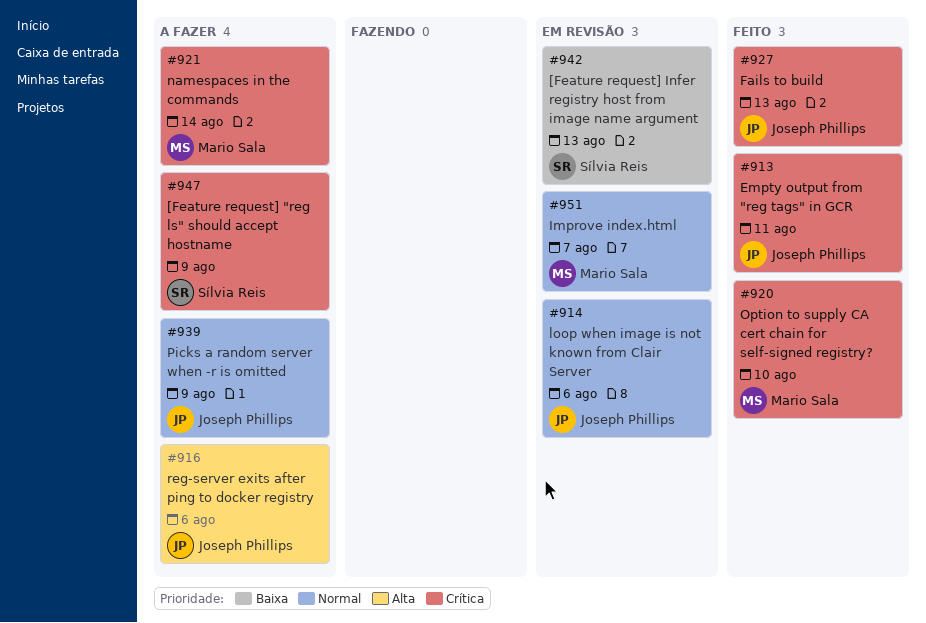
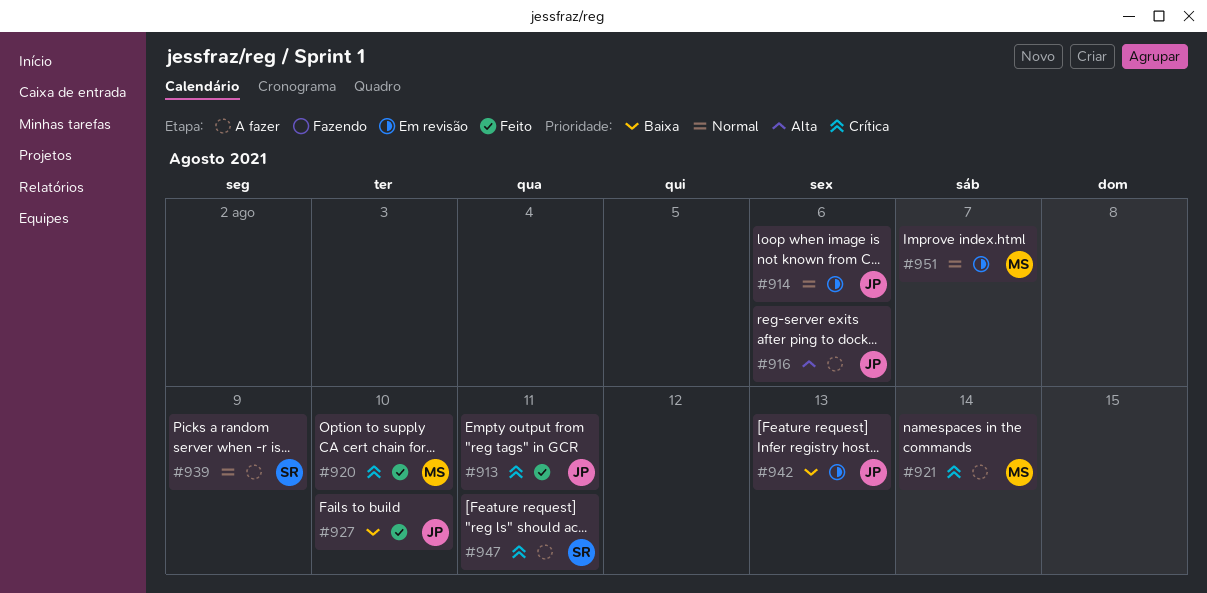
#927, priority: Crítica -> Baixa
#927, due: Aug 13 -> Aug 10
#939, owner: Joseph Phillips -> Sílvia Reis
#942, owner: Sílvia Reis -> Joseph Phillips
#947, due: Aug 9 -> Aug 11

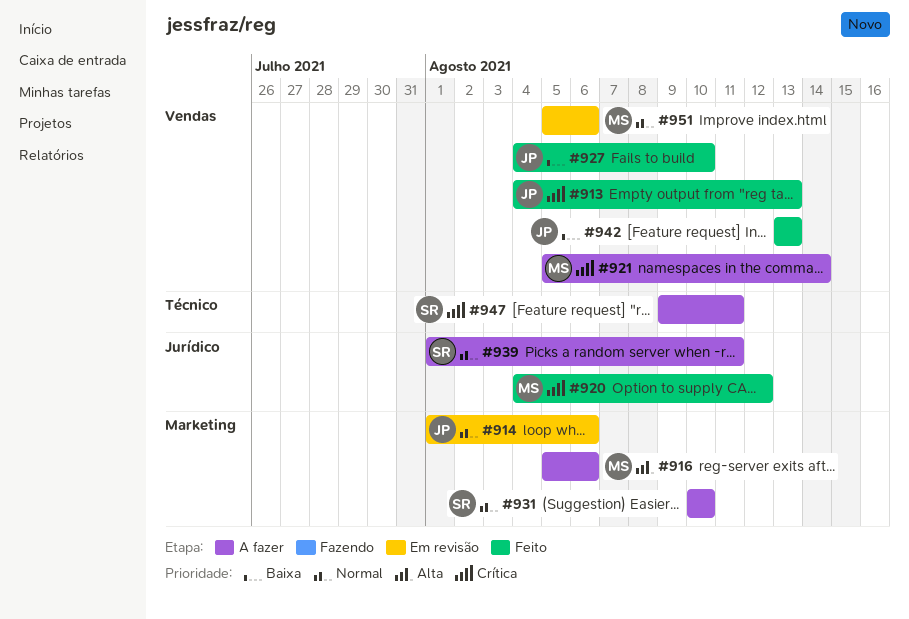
#913, due: Aug 11 -> Aug 13
#916, owner: JP -> MS
#920, due: Aug 10 -> Aug 12
#931: none -> present
#939, due: Aug 9 -> Aug 11
#942, status: Em revisão -> Feito
#951, due: Aug 7 -> Aug 6

